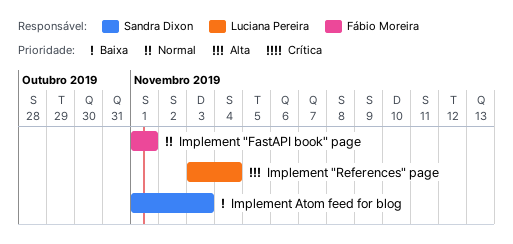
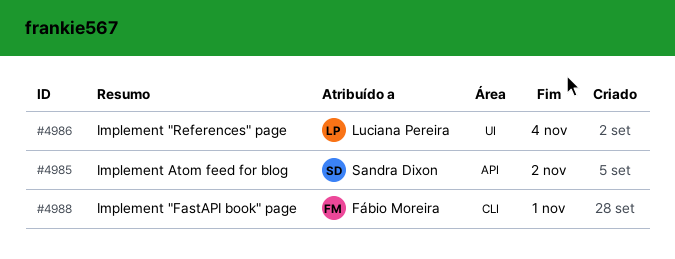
Implement Atom feed for blog, due: Nov 3 -> Nov 2

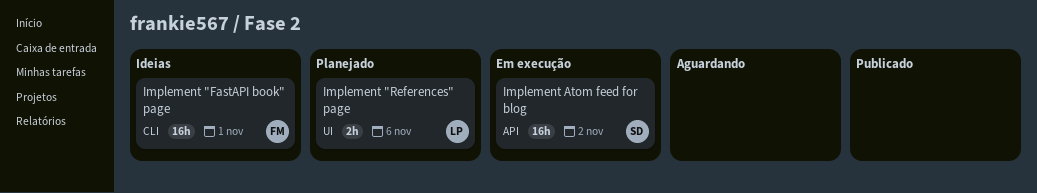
Implement "References" page, due: Nov 4 -> Nov 6

